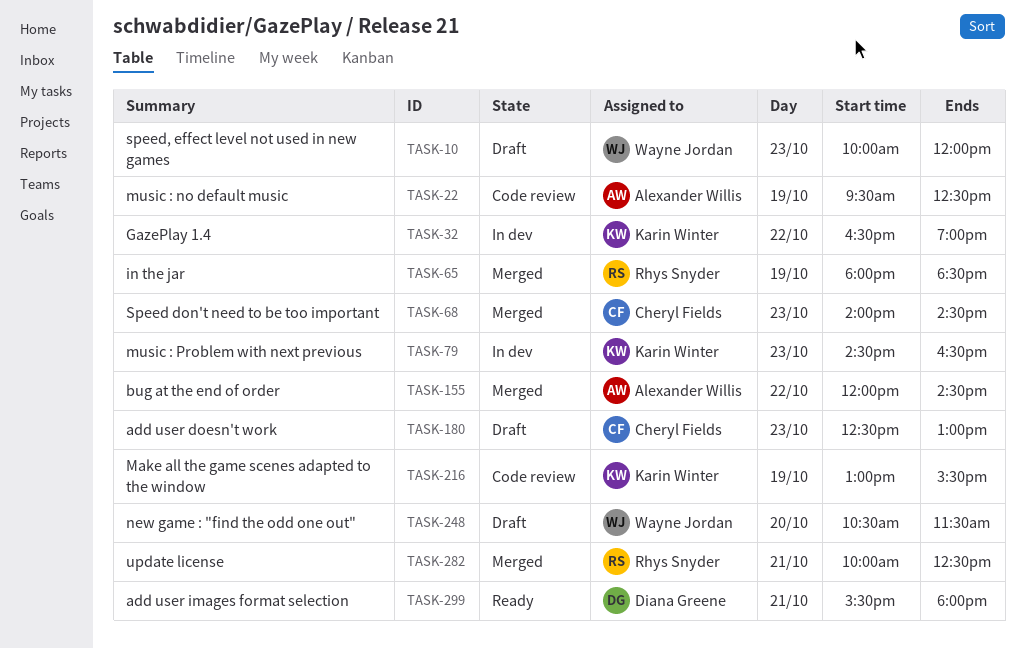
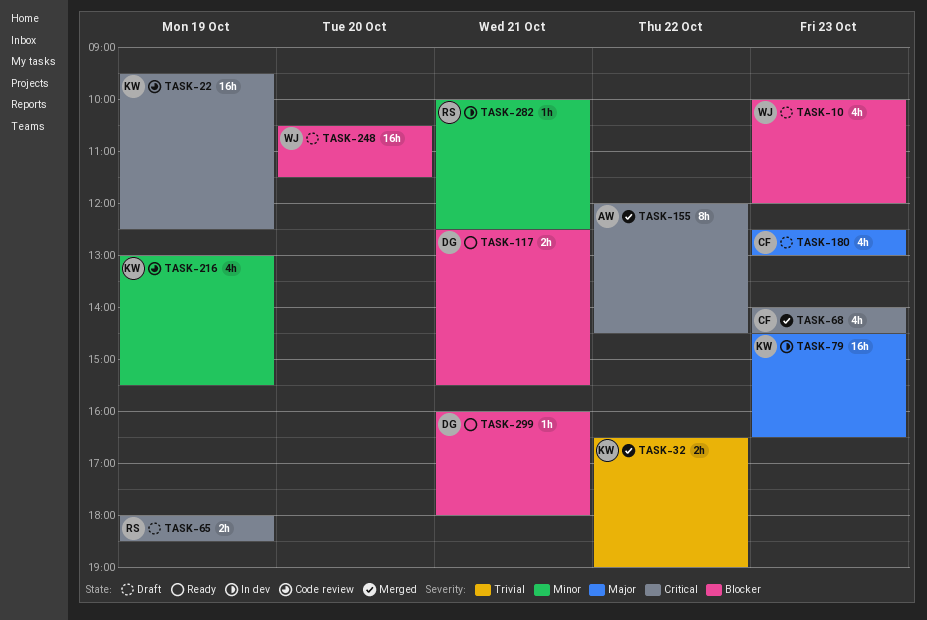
TASK-22, owner: Alexander Willis -> Karin Winter
TASK-32, status: In dev -> Merged
TASK-65, status: Merged -> Draft
TASK-117: none -> present
TASK-282, status: Merged -> In dev
TASK-299, begins: 15:30 -> 16:00

